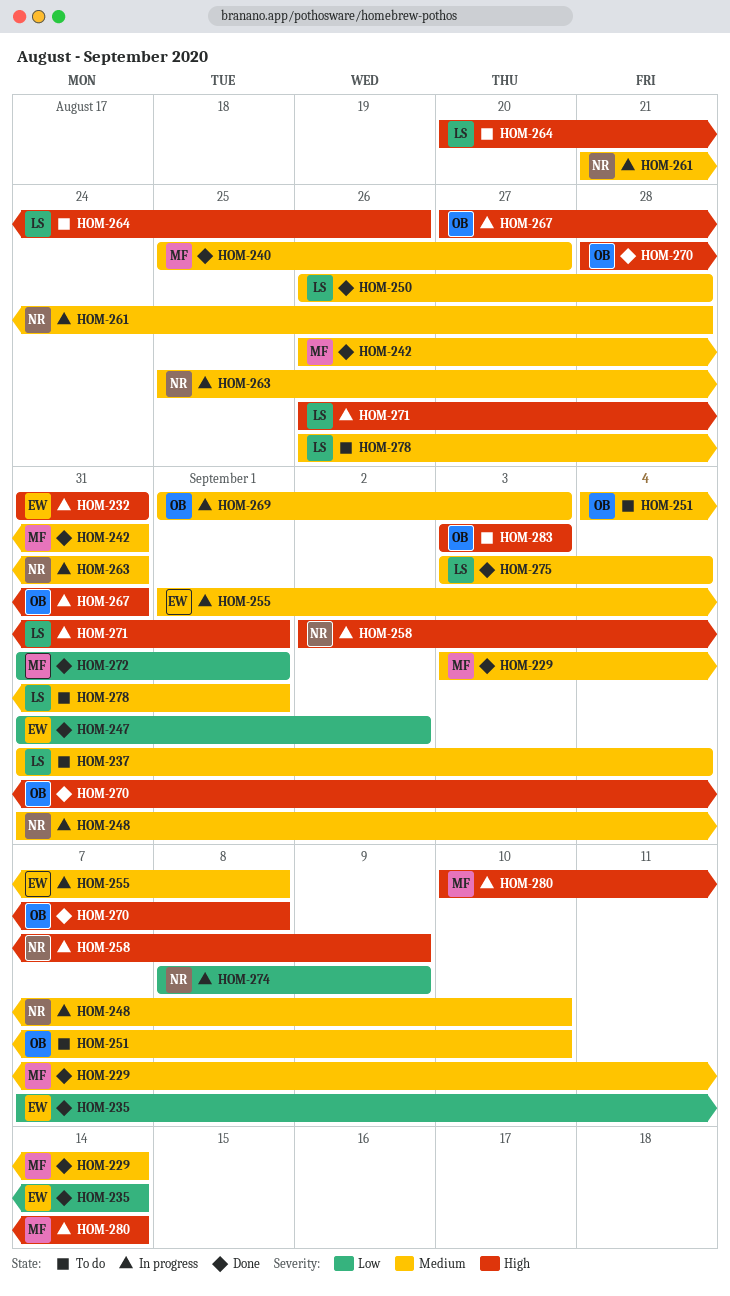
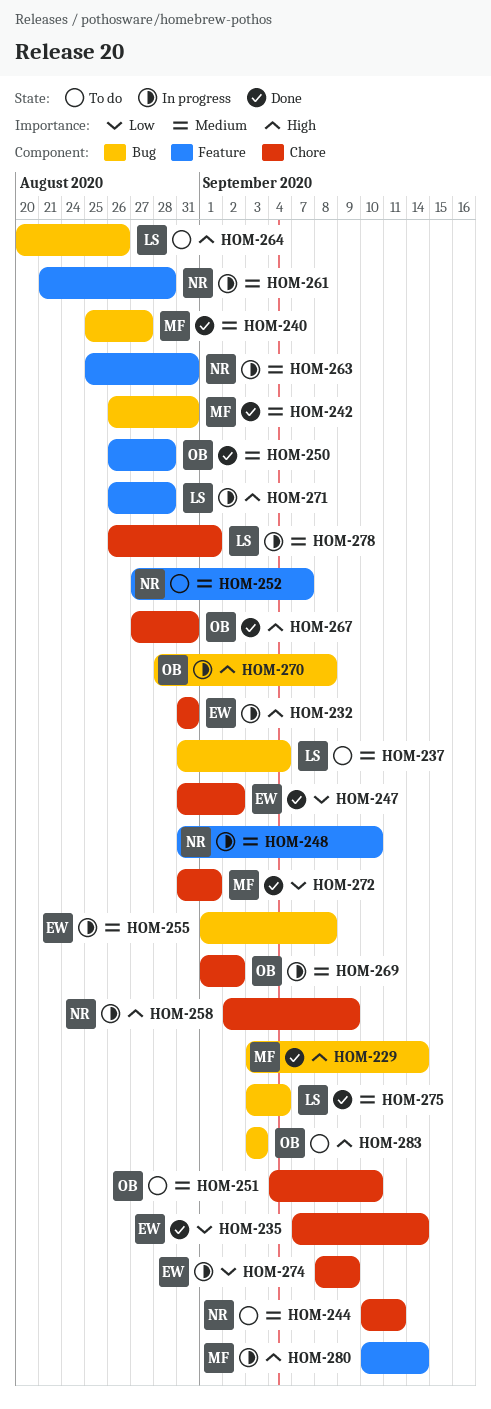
HOM-229, priority: Medium -> High
HOM-244: none -> present
HOM-250, owner: LS -> OB
HOM-252: none -> present
HOM-267, status: In progress -> Done
HOM-269, due: Sep 3 -> Sep 2
HOM-270, status: Done -> In progress
HOM-271, due: Sep 1 -> Aug 28
HOM-274, owner: NR -> EW
HOM-278, status: To do -> In progress

